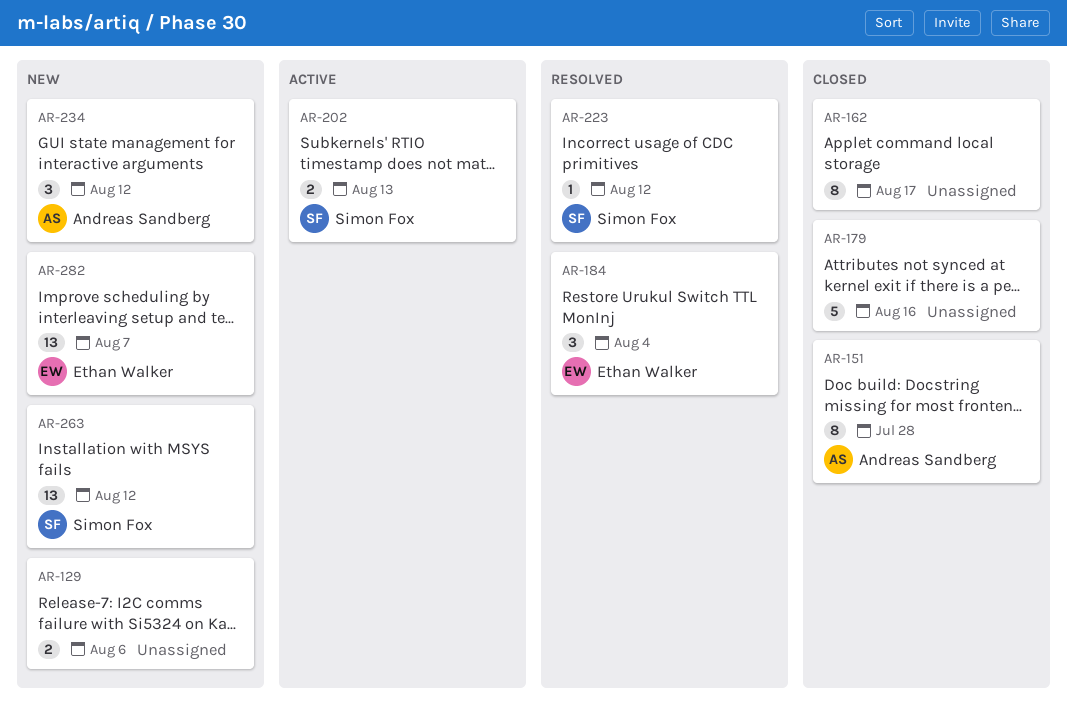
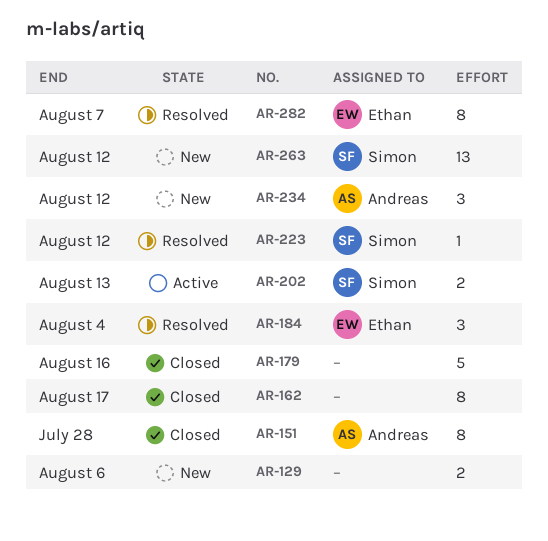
AR-282, status: New -> Resolved
AR-282, estimate: 13 -> 8

